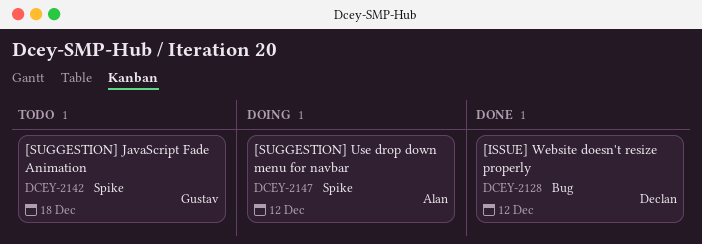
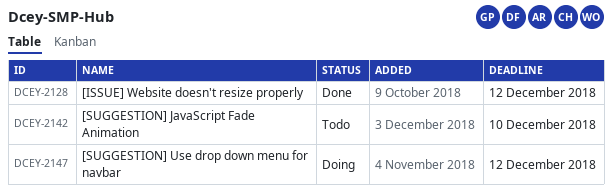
DCEY-2142, due: Dec 18 -> Dec 10

